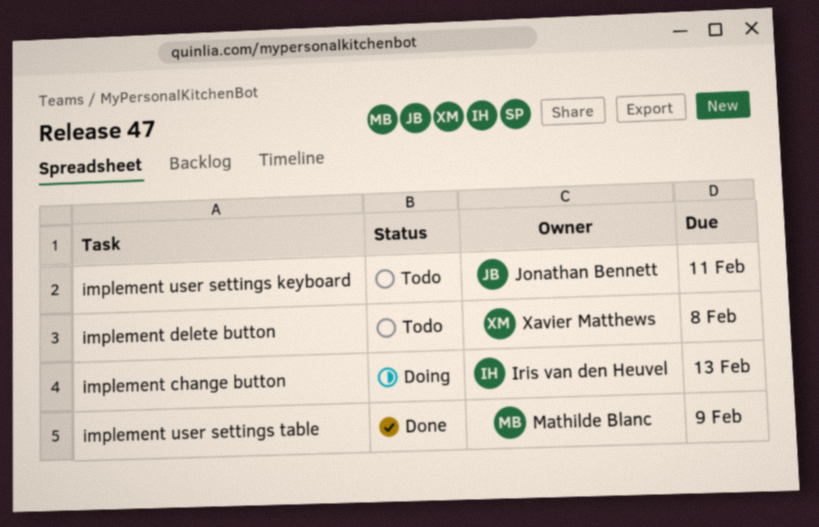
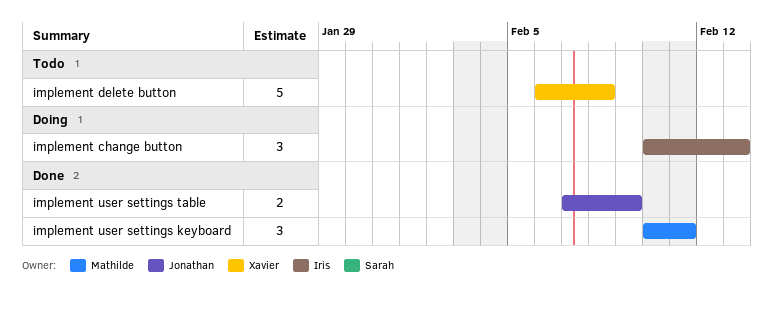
implement user settings keyboard, status: Todo -> Done
implement user settings keyboard, owner: Jonathan Bennett -> Mathilde Blanc
implement user settings table, owner: Mathilde Blanc -> Jonathan Bennett

